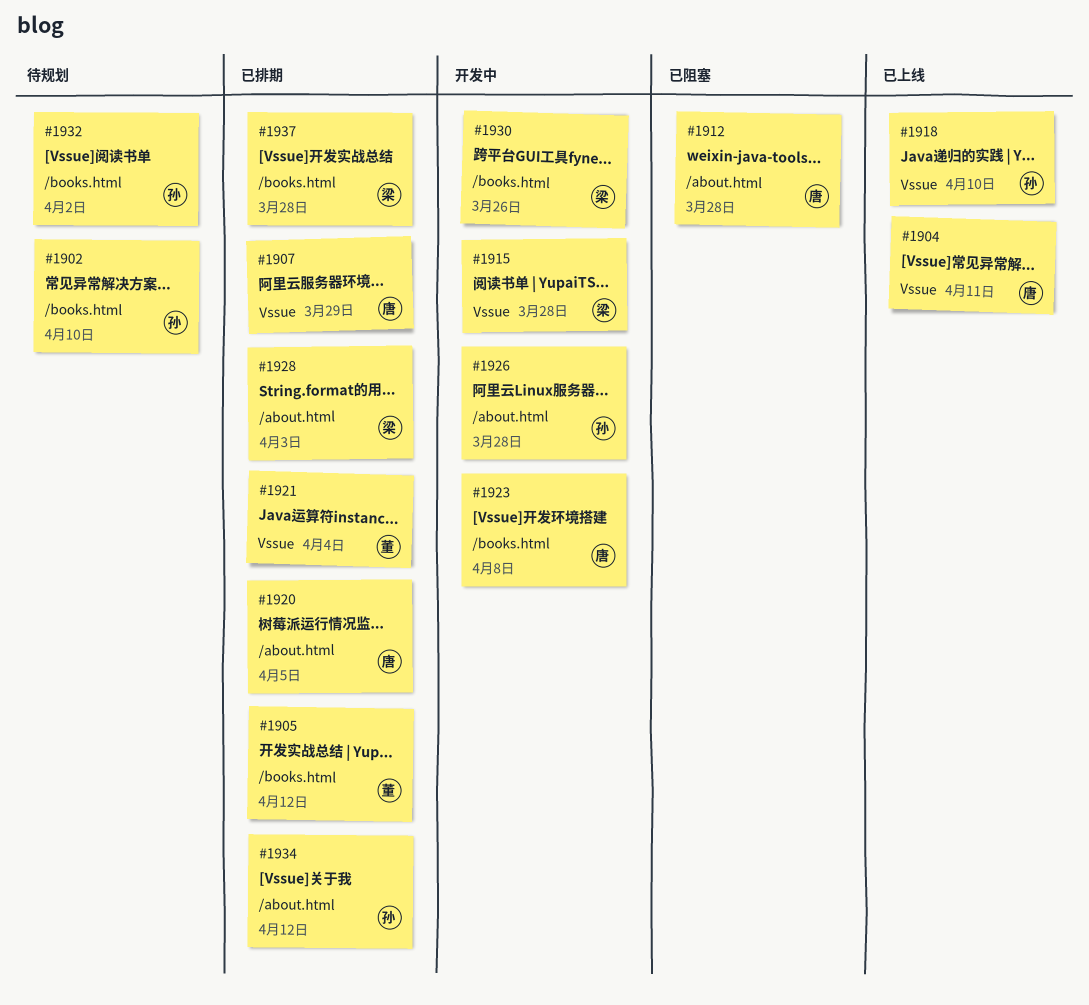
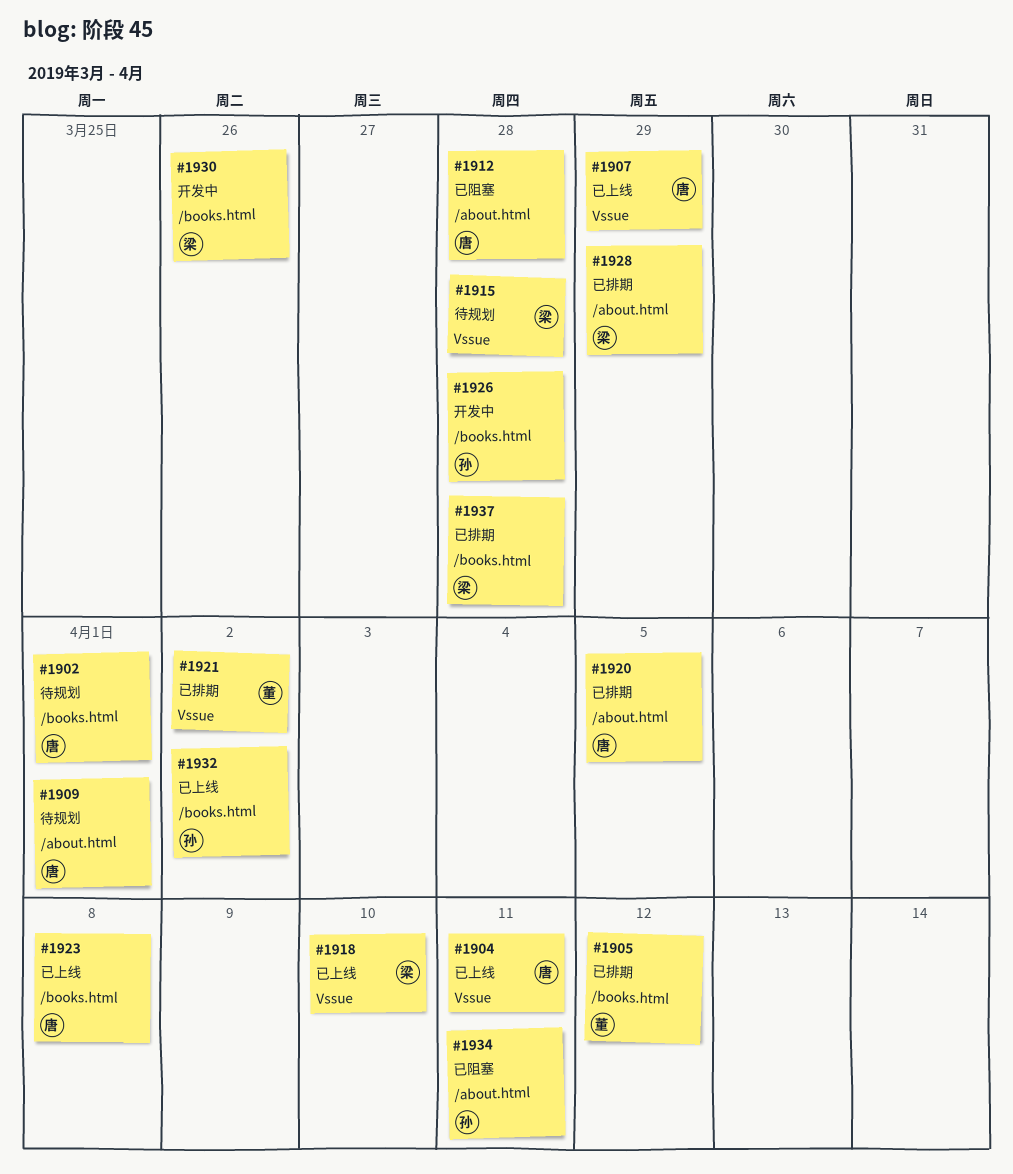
#1902, owner: 孙 -> 唐
#1902, due: Apr 10 -> Apr 1
#1907, status: 已排期 -> 已上线
#1909: none -> present
#1915, status: 开发中 -> 待规划
#1918, owner: 孙 -> 梁
#1921, due: Apr 4 -> Apr 2
#1923, status: 开发中 -> 已上线
#1926, label: /about.html -> /books.html
#1928, due: Apr 3 -> Mar 29
#1932, status: 待规划 -> 已上线
#1934, status: 已排期 -> 已阻塞
#1934, due: Apr 12 -> Apr 11

